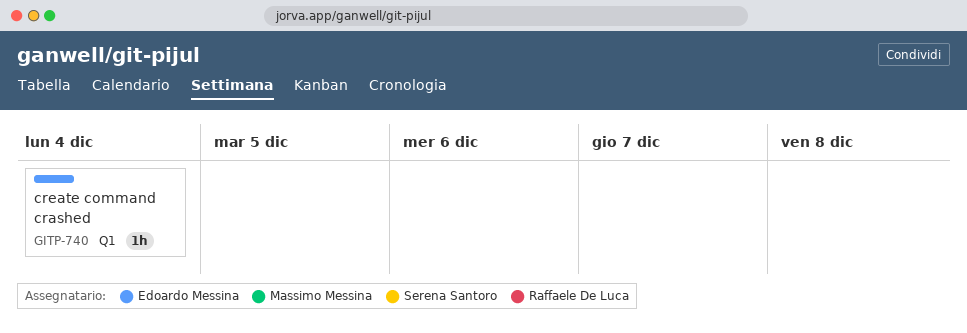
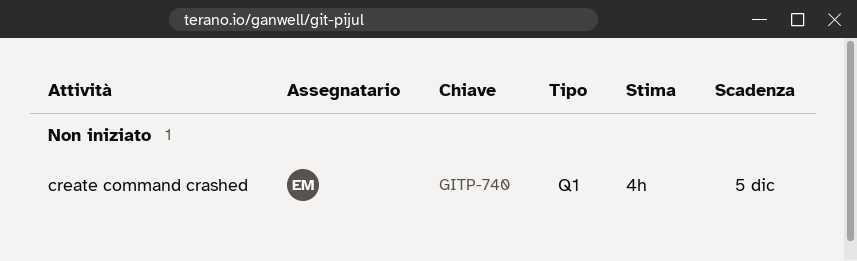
GITP-740, estimate: 1h -> 4h
GITP-740, due: Dec 4 -> Dec 5

